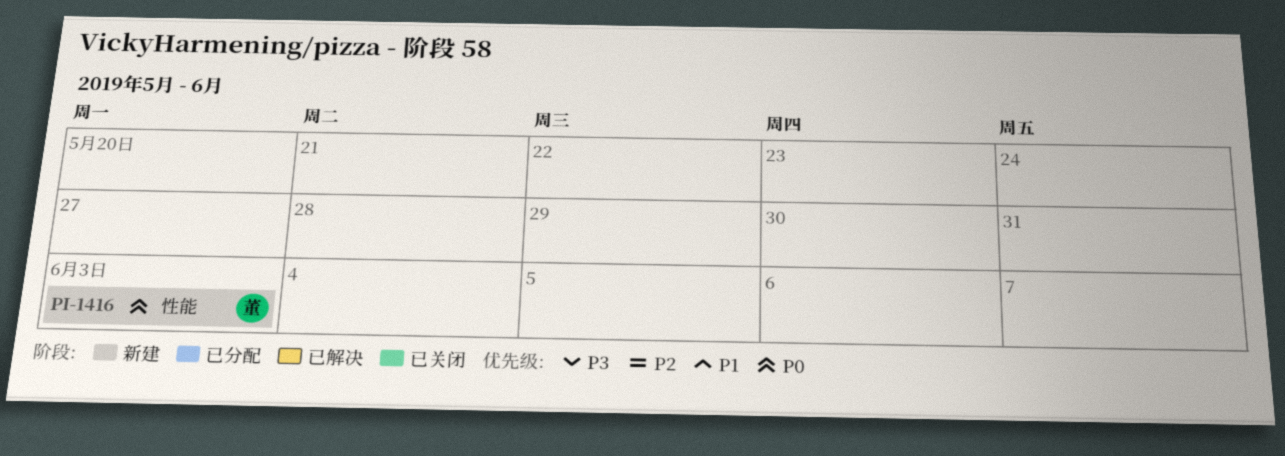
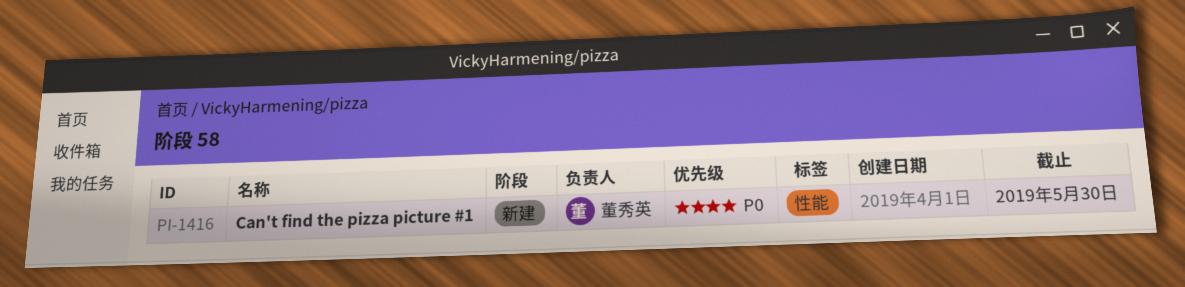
PI-1416, due: Jun 3 -> May 30

